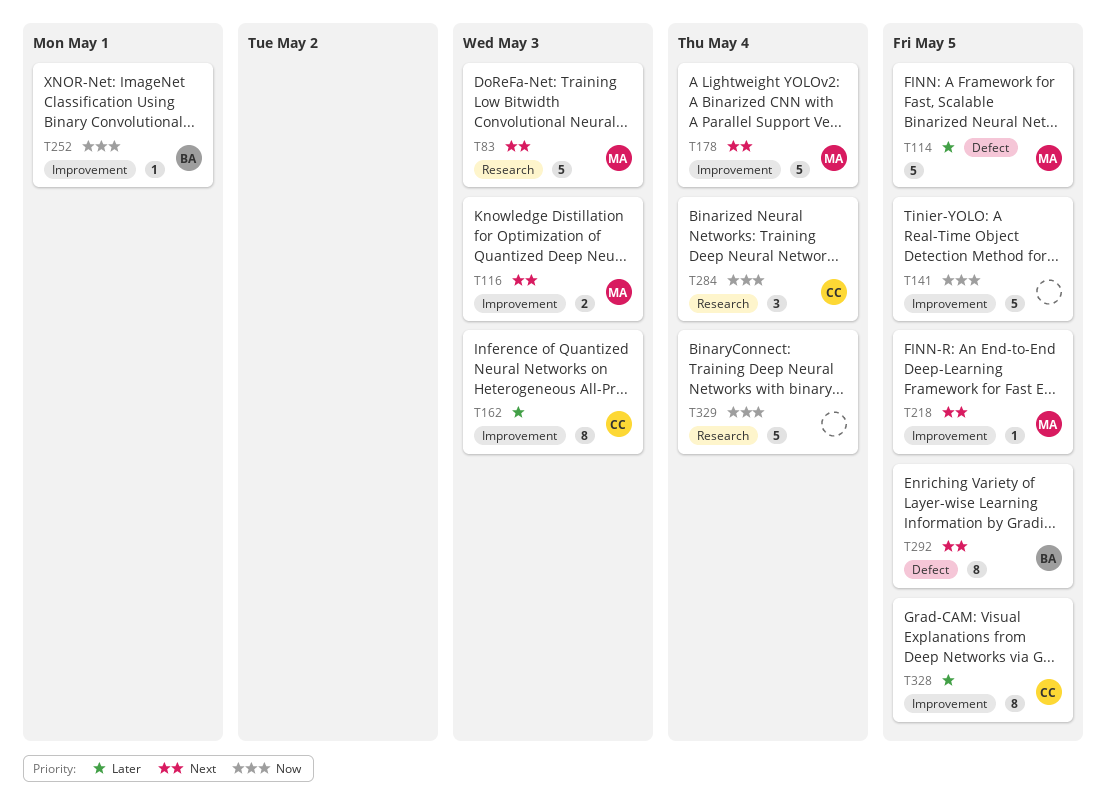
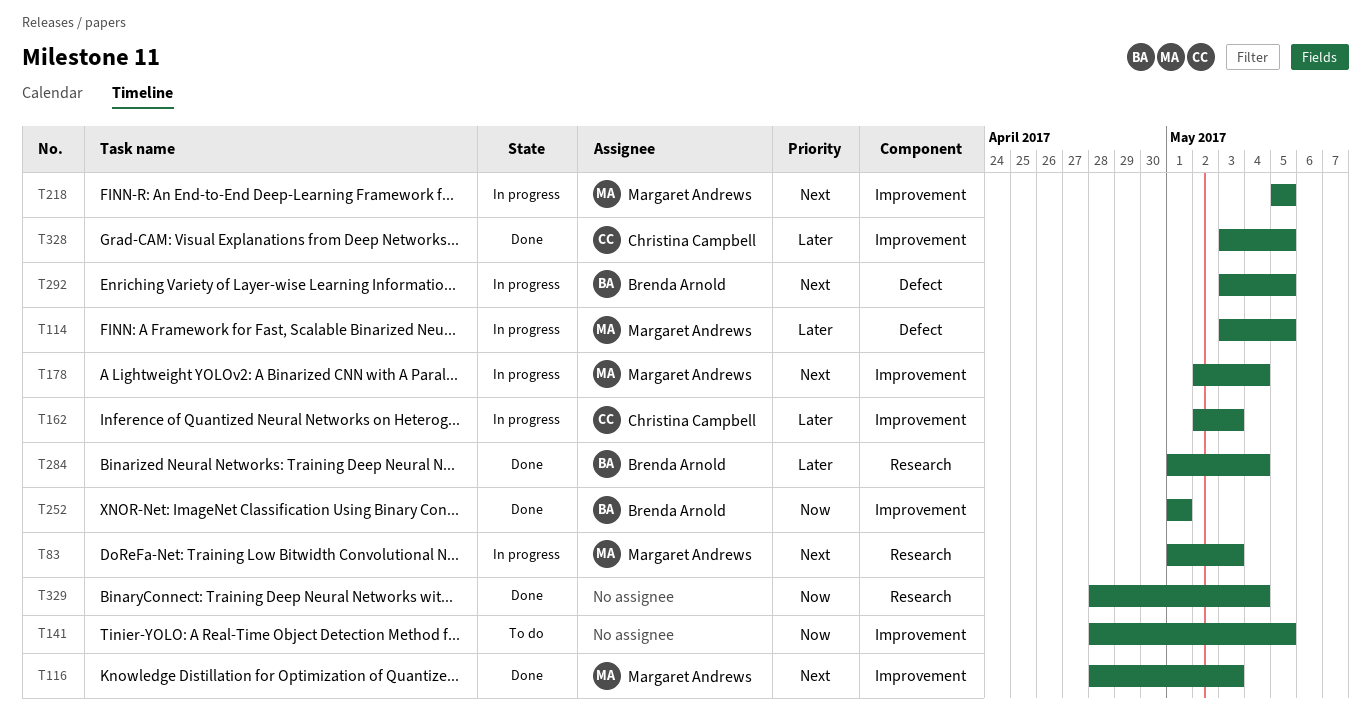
T284, owner: Christina Campbell -> Brenda Arnold
T284, priority: Now -> Later

